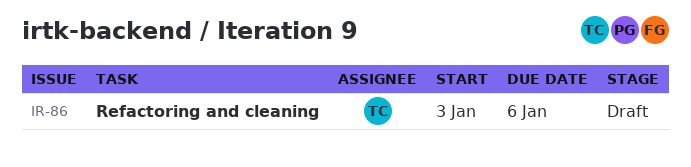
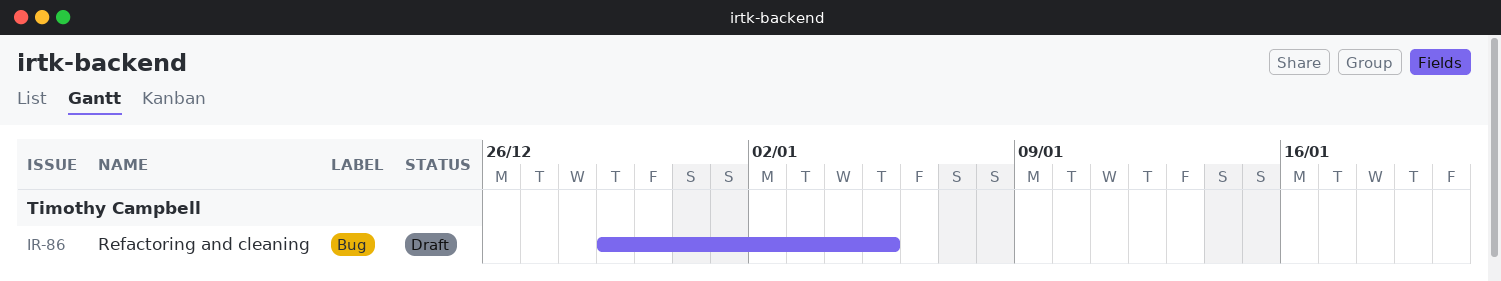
IR-86, start: Jan 3 -> Dec 29
IR-86, due: Jan 6 -> Jan 5

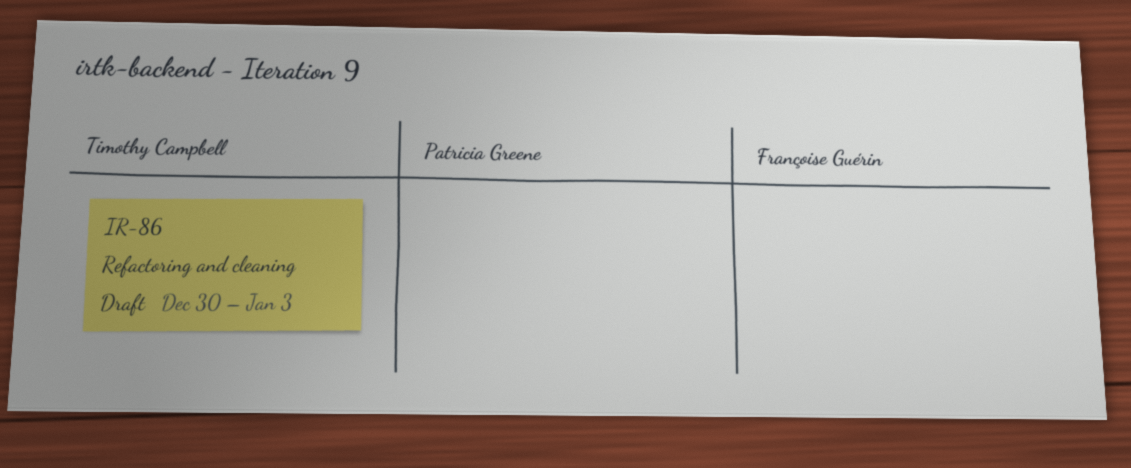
IR-86, start: Dec 29 -> Dec 30
IR-86, due: Jan 5 -> Jan 3

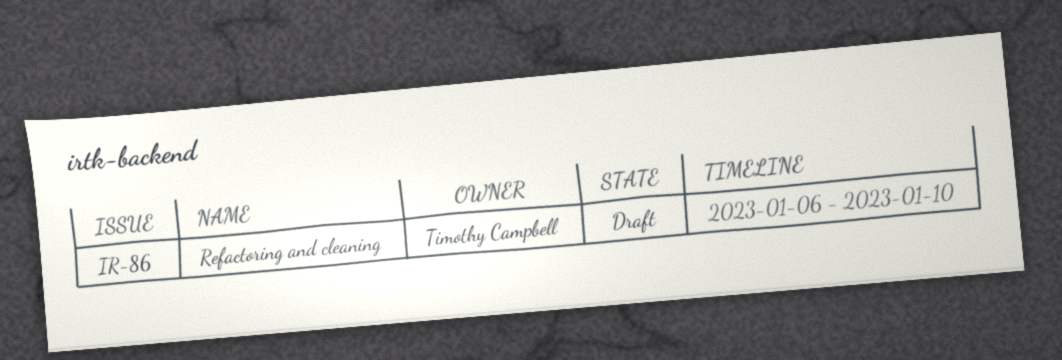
IR-86, start: Dec 30 -> Jan 6
IR-86, due: Jan 3 -> Jan 10

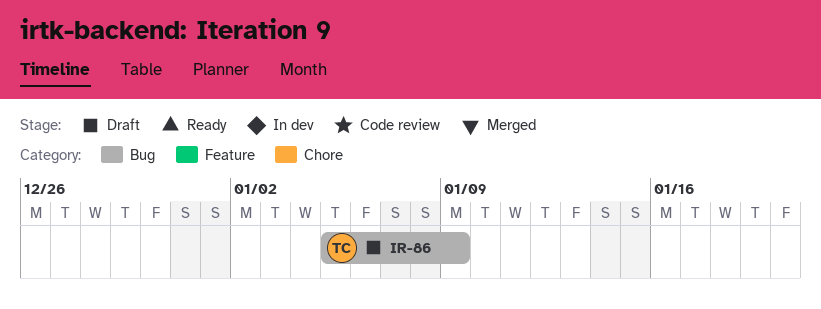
IR-86, start: Jan 6 -> Jan 5
IR-86, due: Jan 10 -> Jan 9

